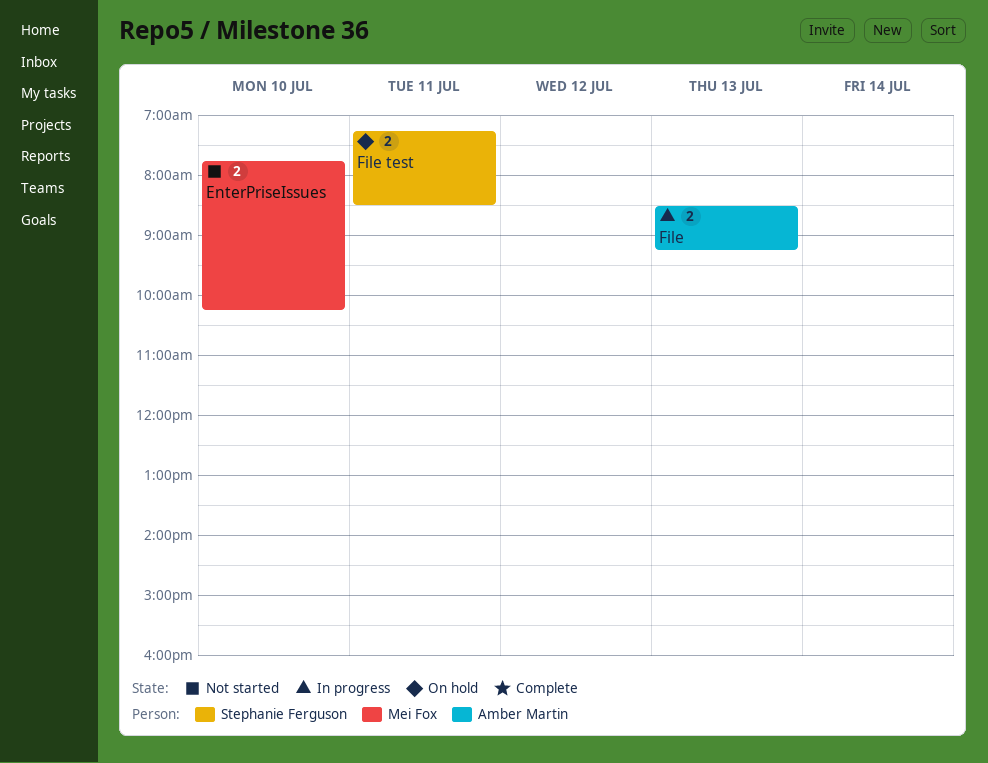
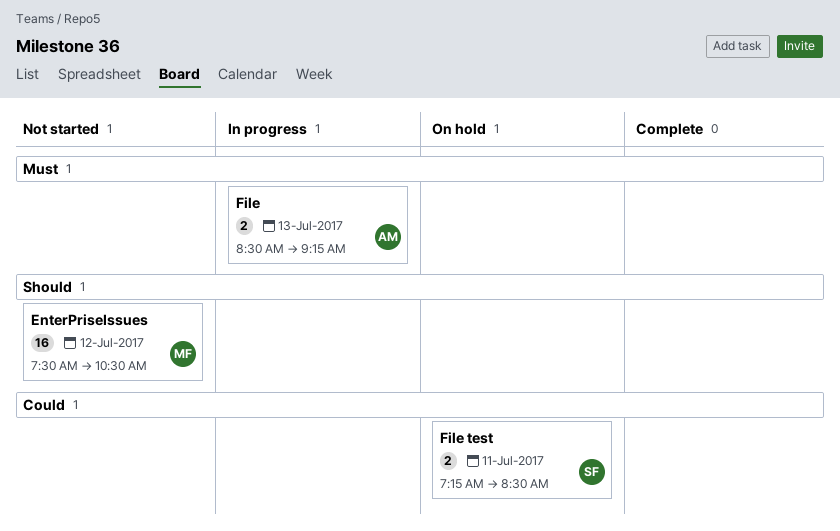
EnterPriseIssues, estimate: 2 -> 16
EnterPriseIssues, day: Jul 10 -> Jul 12
EnterPriseIssues, begins: 07:45 -> 07:30
EnterPriseIssues, ends: 10:15 -> 10:30

